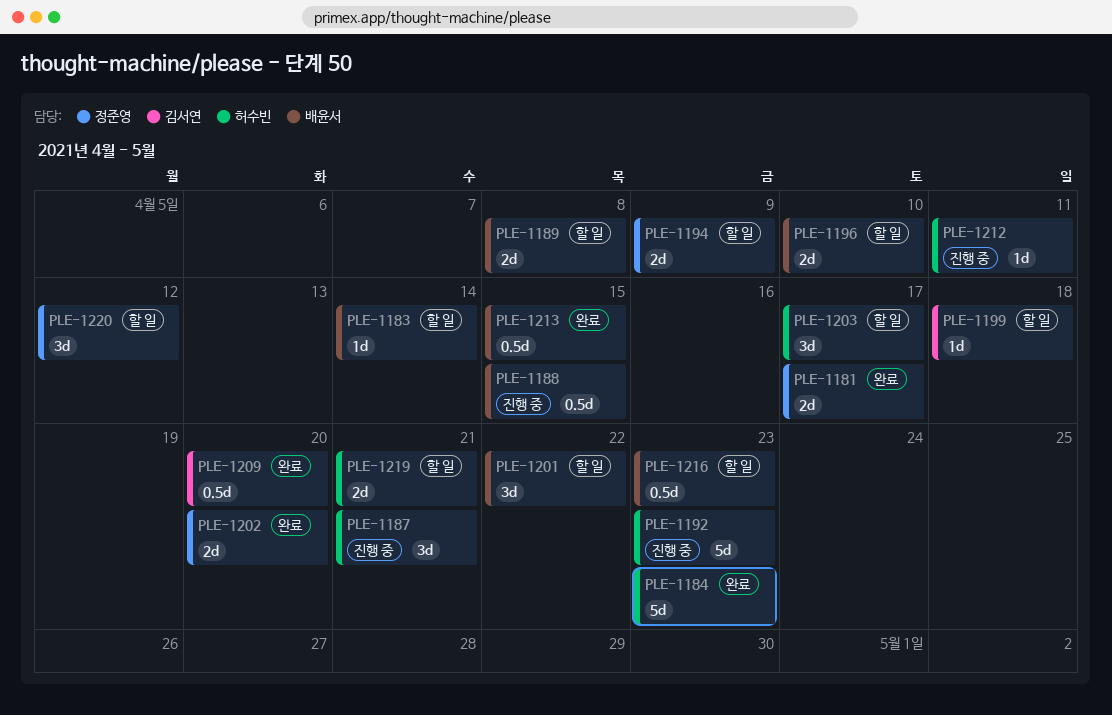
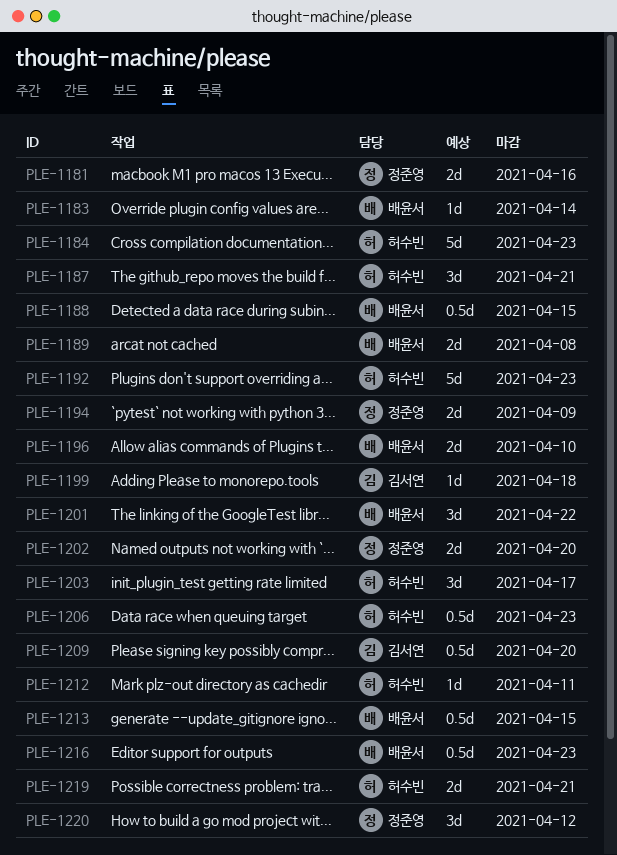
PLE-1181, due: Apr 17 -> Apr 16
PLE-1206: none -> present

